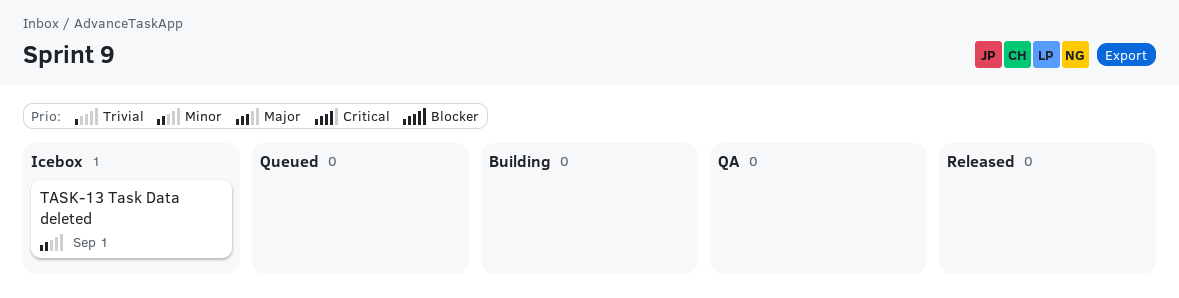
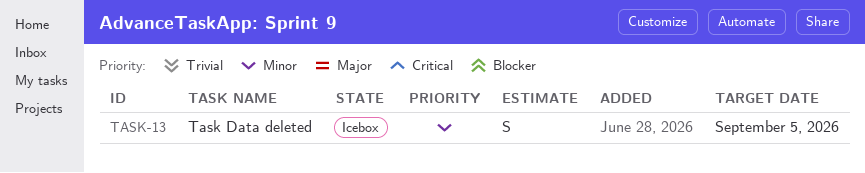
TASK-13, due: Sep 1 -> Sep 5

